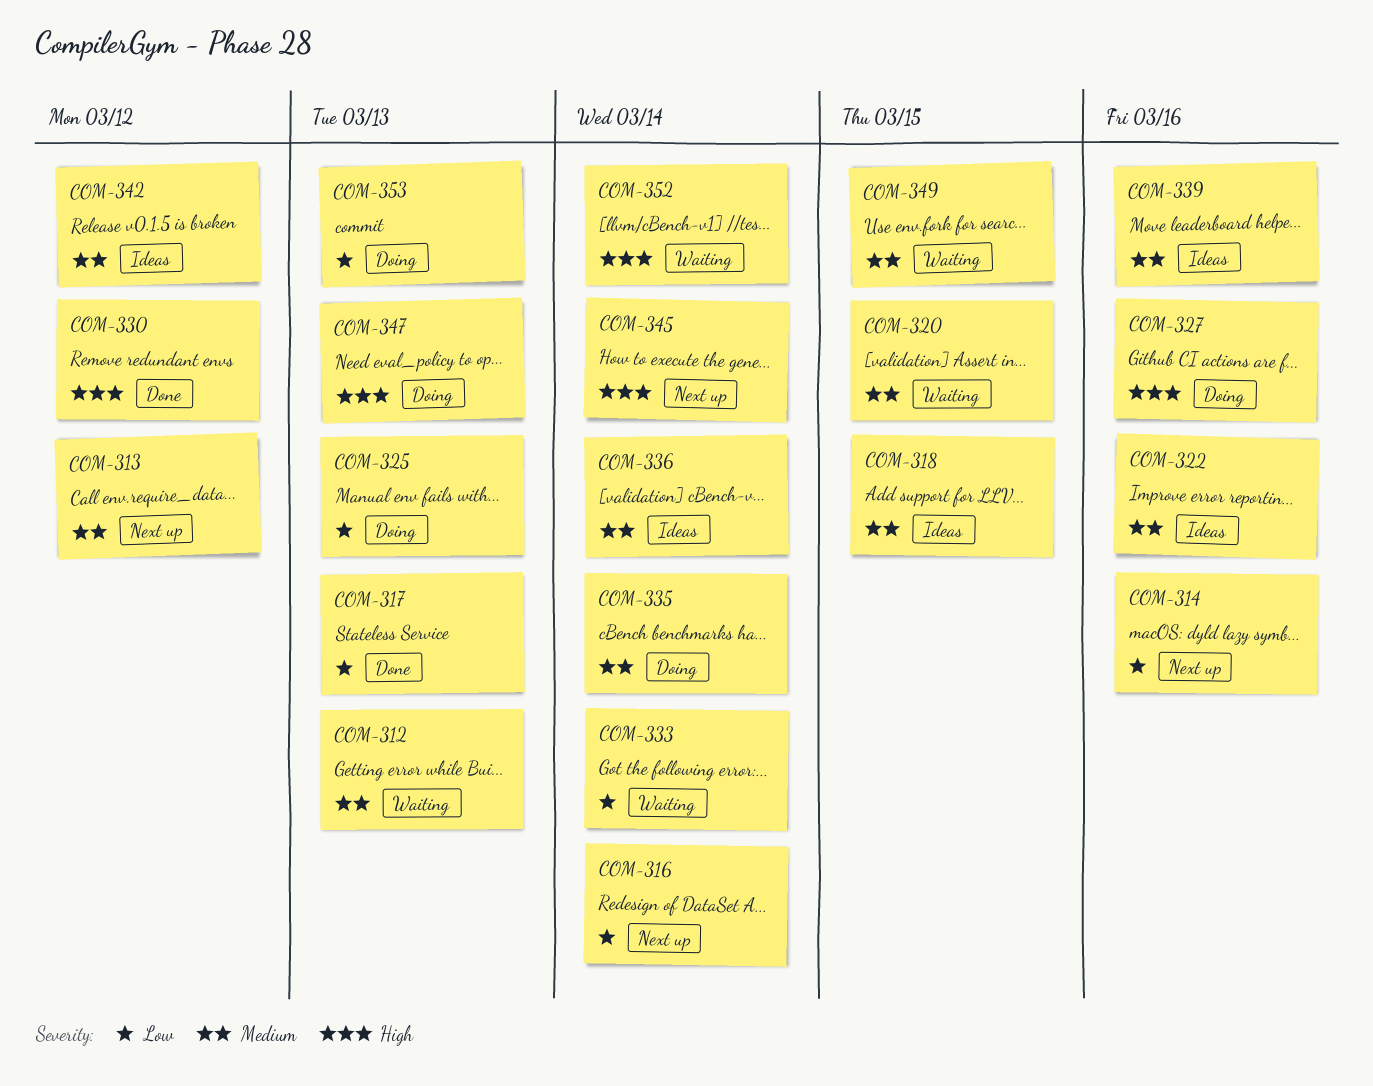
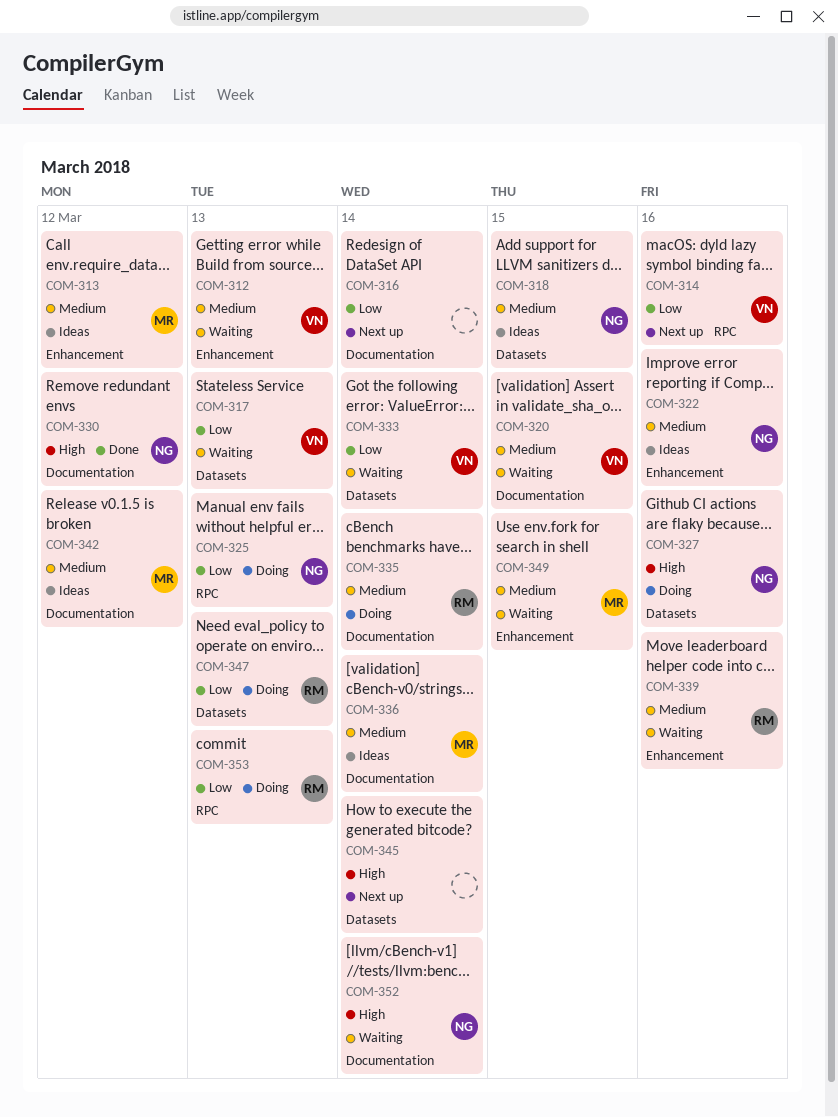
COM-313, status: Next up -> Ideas
COM-317, status: Done -> Waiting
COM-339, status: Ideas -> Waiting
COM-347, priority: High -> Low

